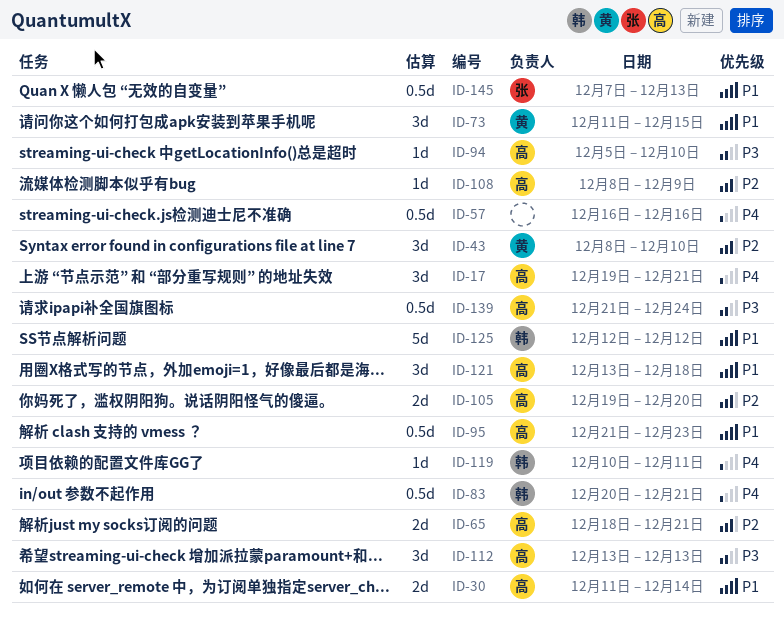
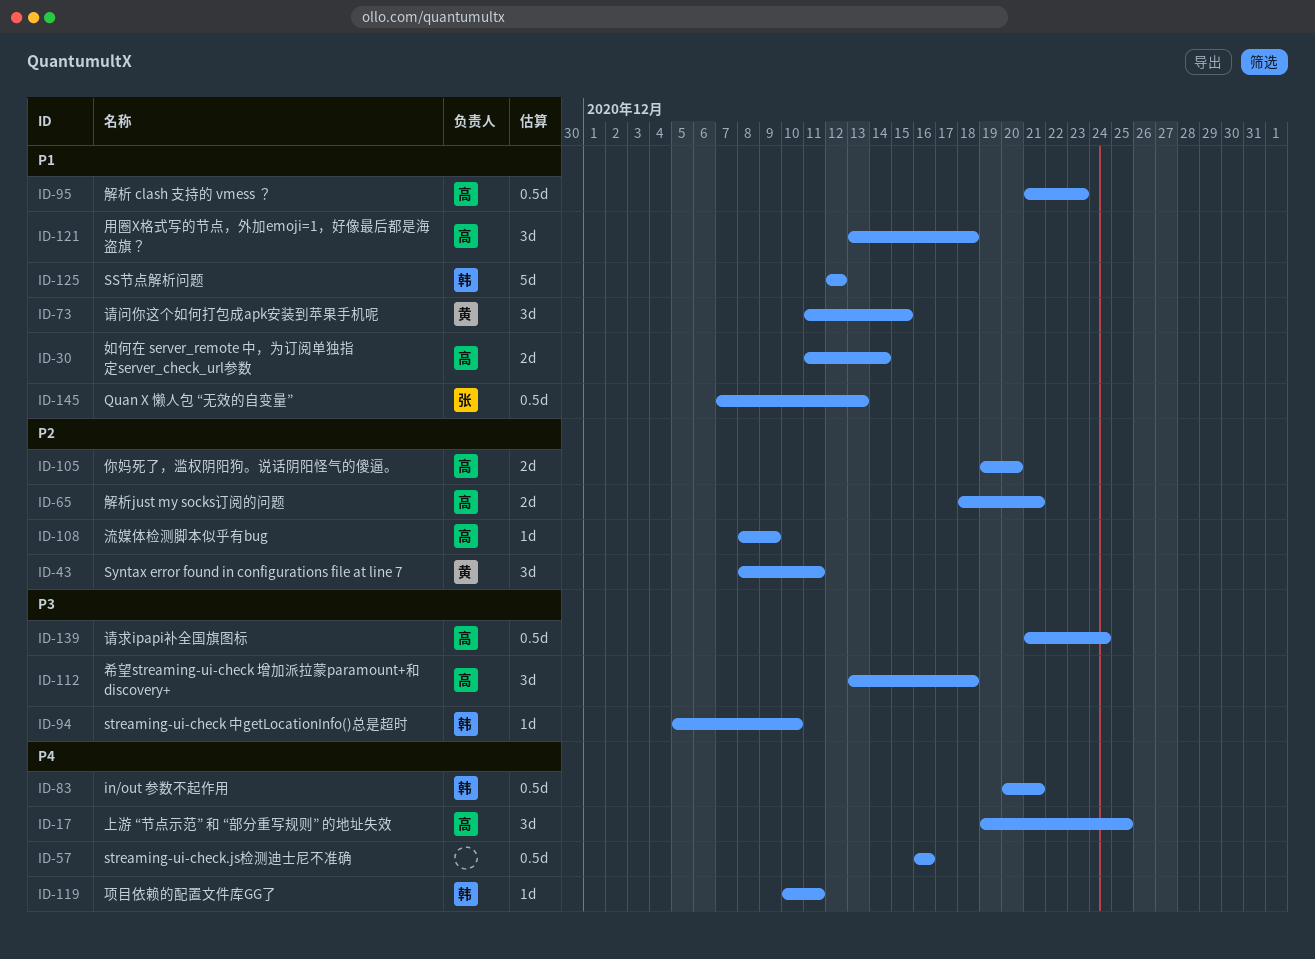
ID-17, due: Dec 21 -> Dec 25
ID-43, due: Dec 10 -> Dec 11
ID-94, owner: 高 -> 韩
ID-112, due: Dec 13 -> Dec 18

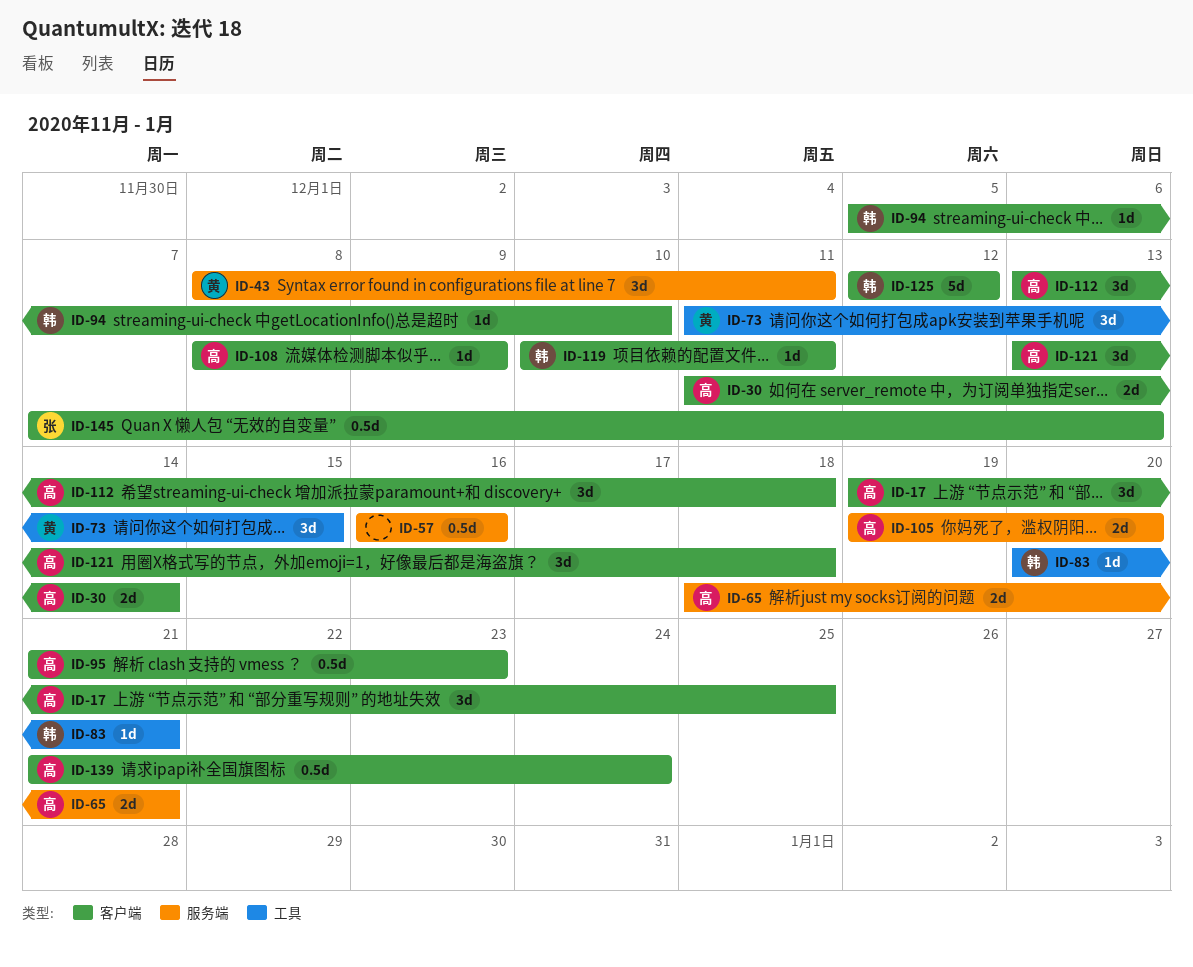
ID-83, estimate: 0.5d -> 1d

